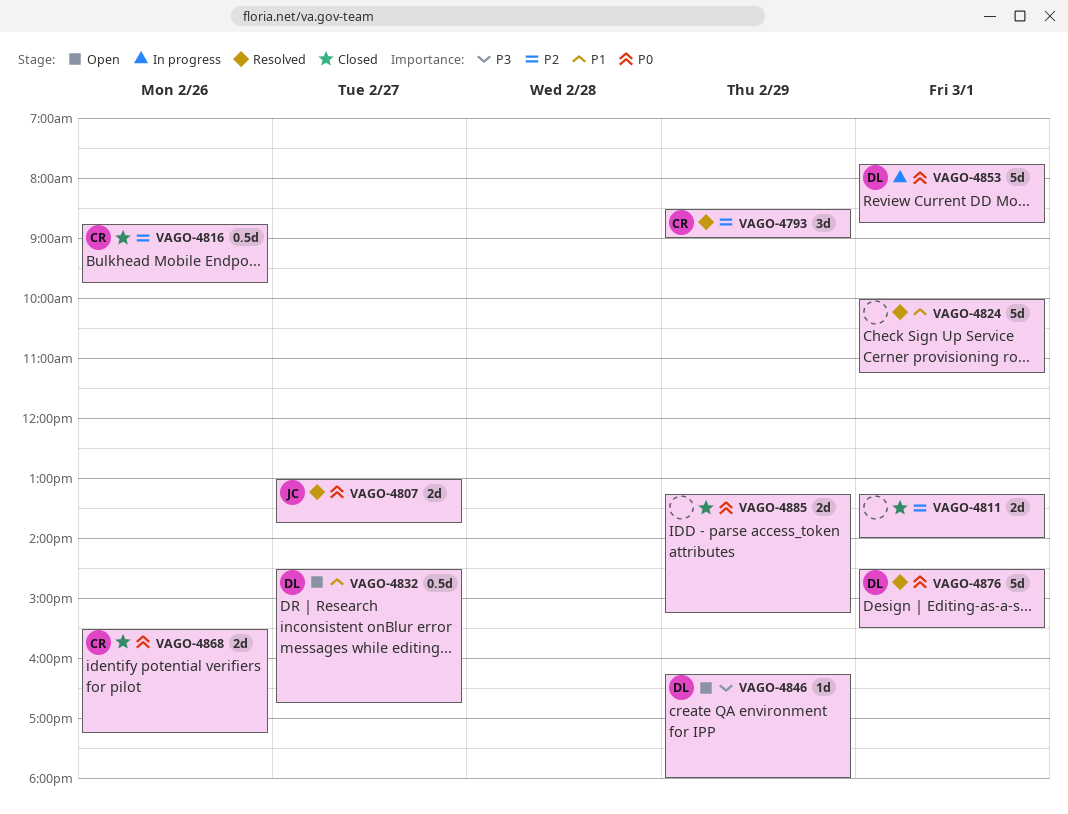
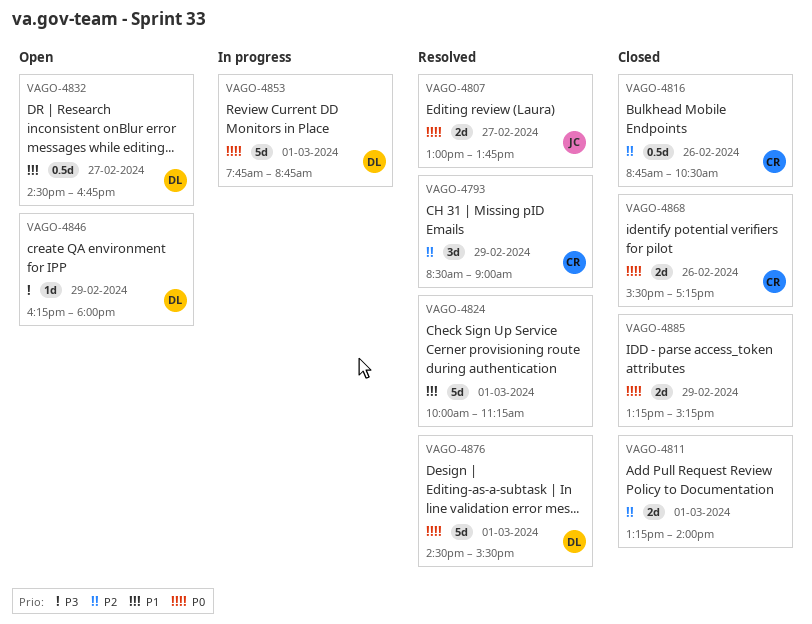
VAGO-4816, ends: 09:45 -> 10:30

